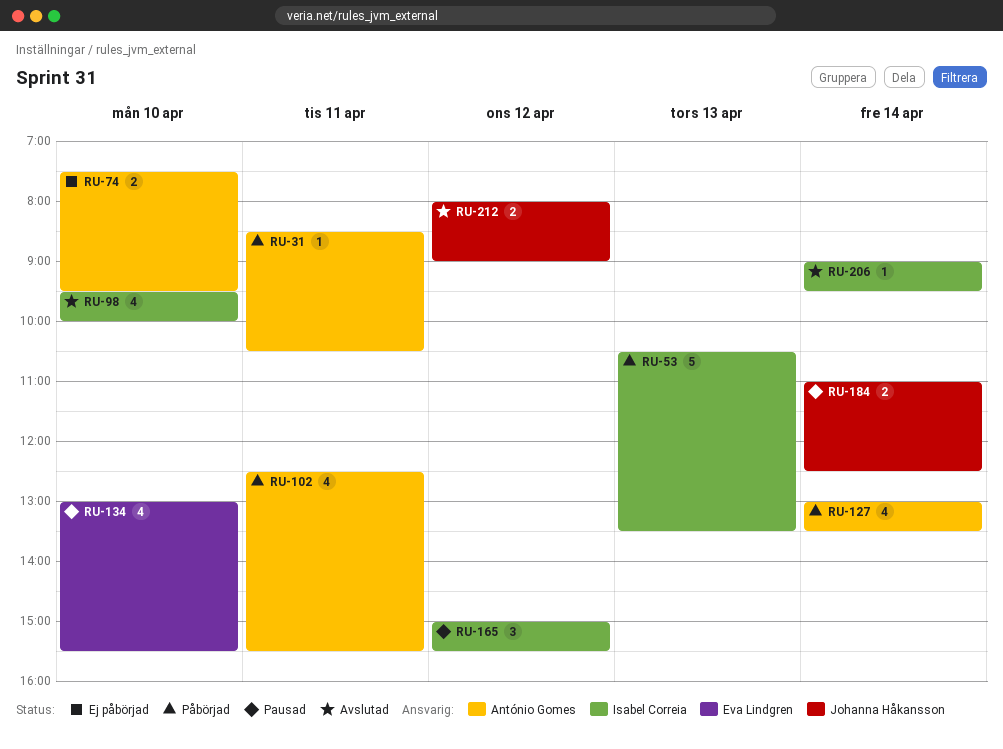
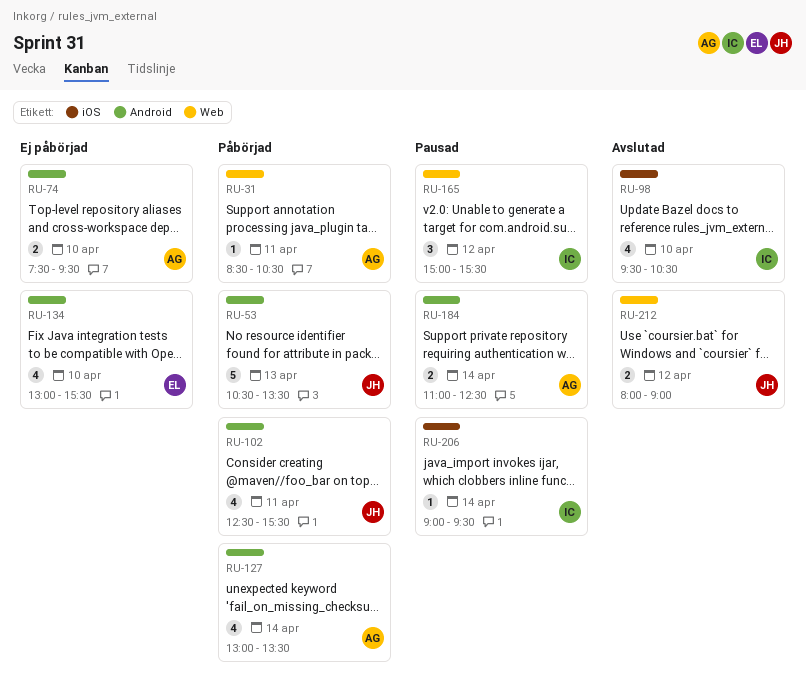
RU-53, owner: Isabel Correia -> Johanna Håkansson
RU-98, ends: 10:00 -> 10:30
RU-102, owner: António Gomes -> Johanna Håkansson
RU-134, status: Pausad -> Ej påbörjad
RU-184, owner: Johanna Håkansson -> António Gomes
RU-206, status: Avslutad -> Pausad

